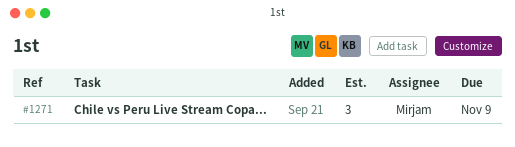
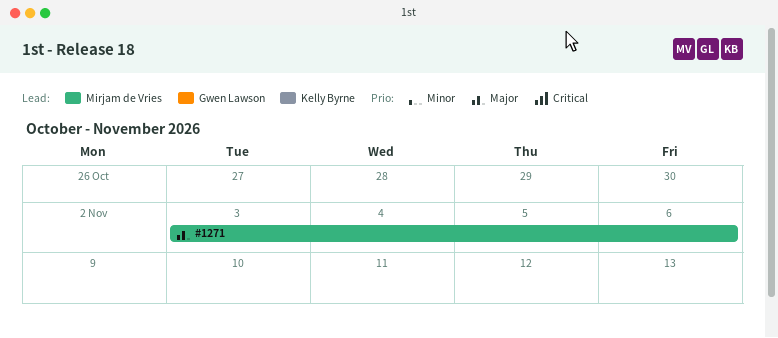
#1271, due: Nov 9 -> Nov 6

